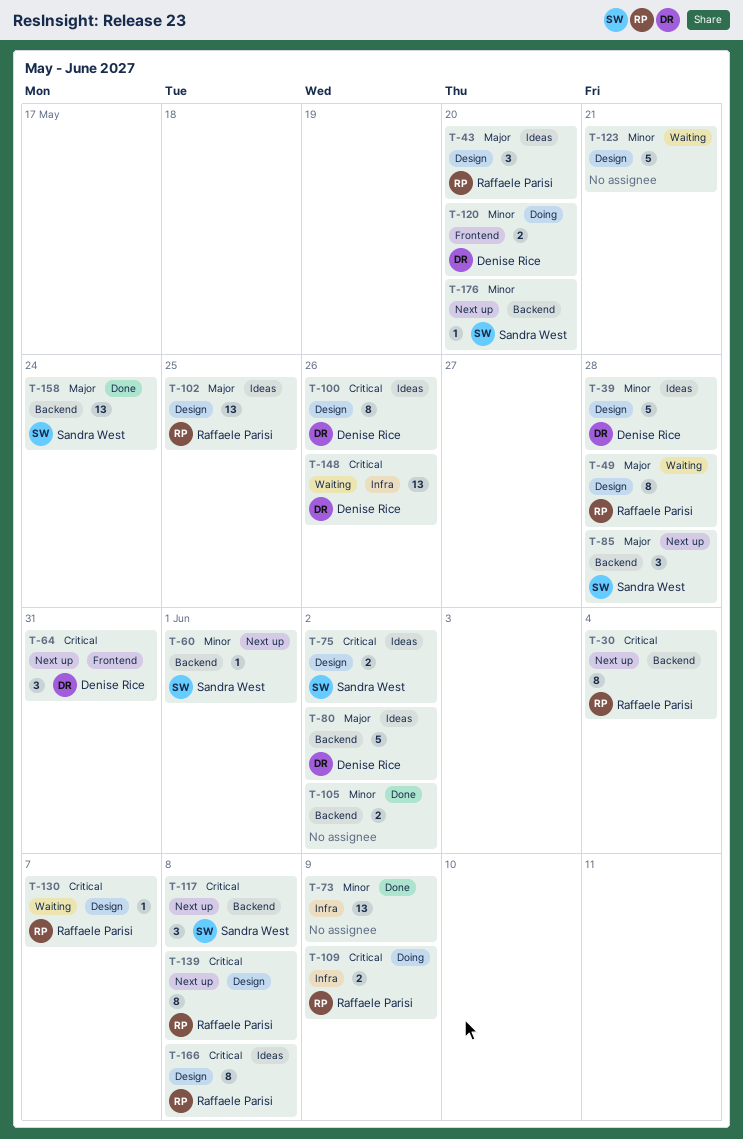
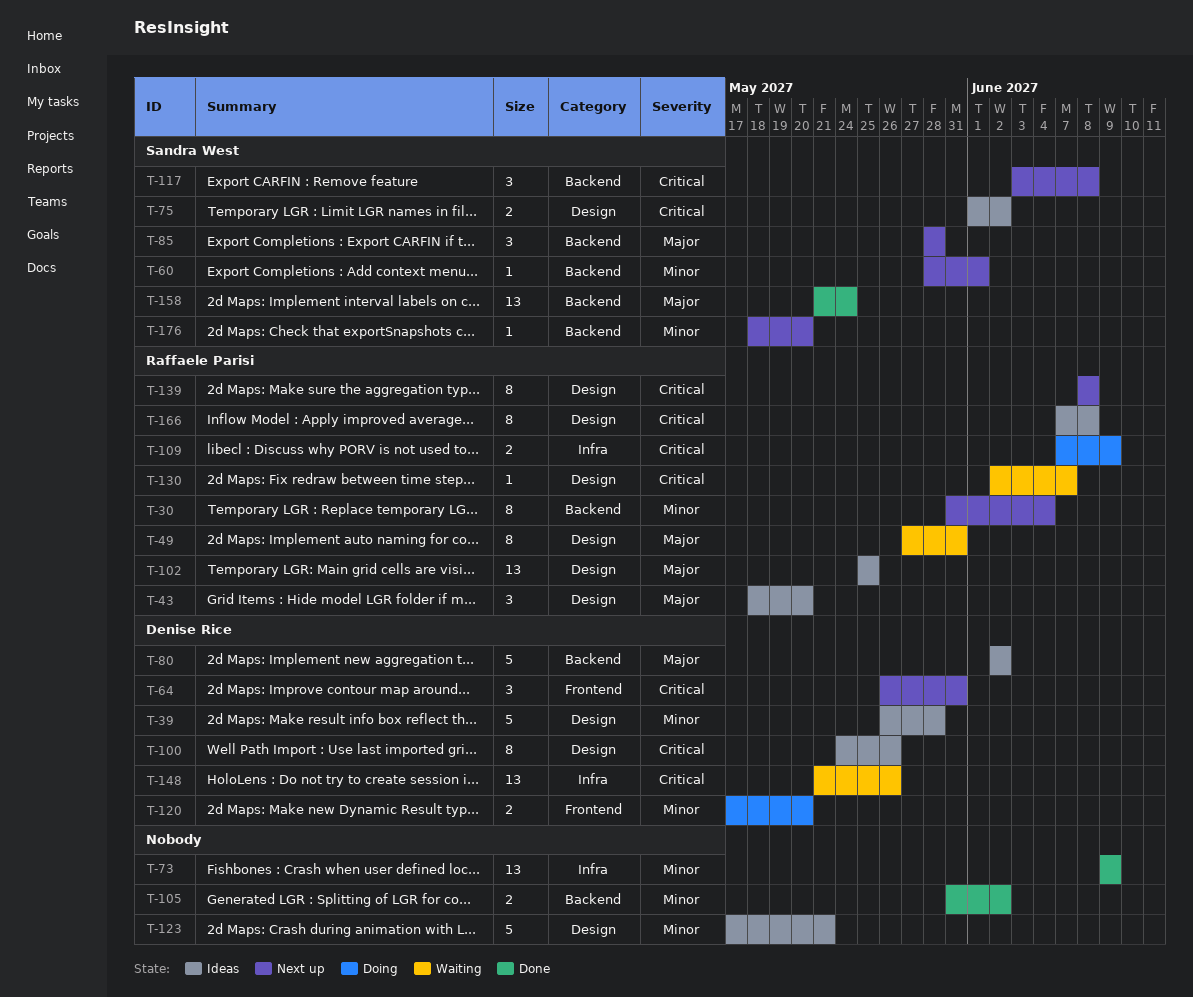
T-30, priority: Critical -> Minor
T-49, due: May 28 -> May 31
T-123, status: Waiting -> Ideas

